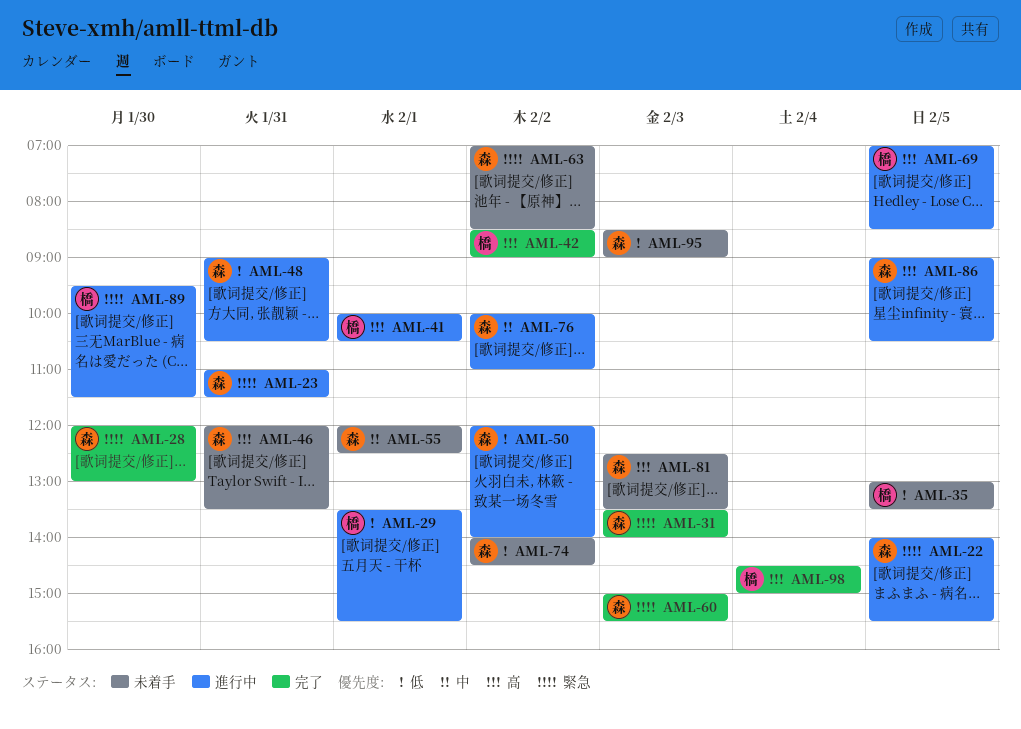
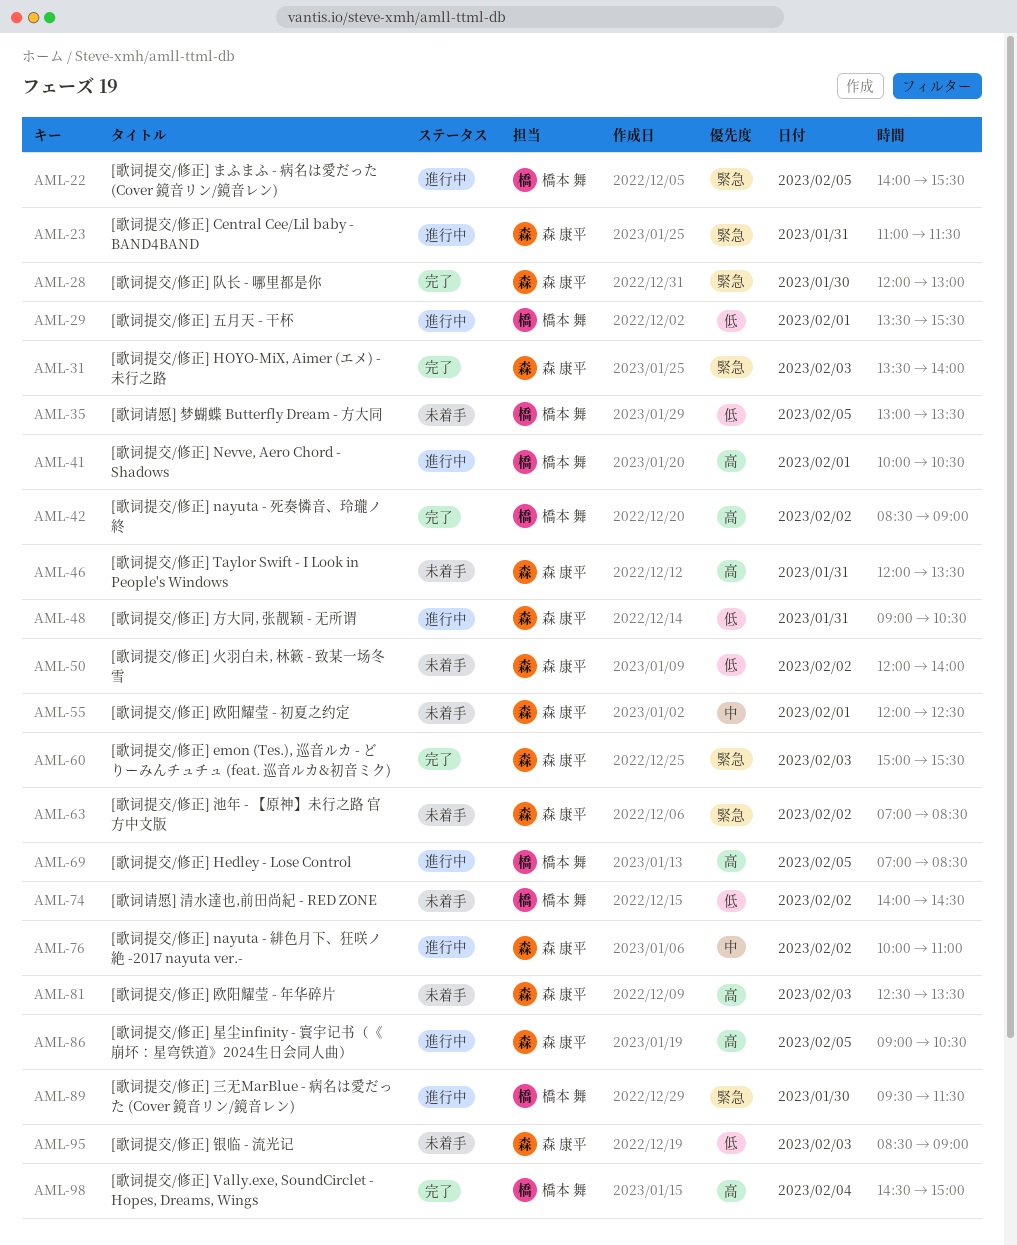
AML-22, owner: 森 康平 -> 橋本 舞
AML-50, status: 進行中 -> 未着手
AML-74, owner: 森 康平 -> 橋本 舞

